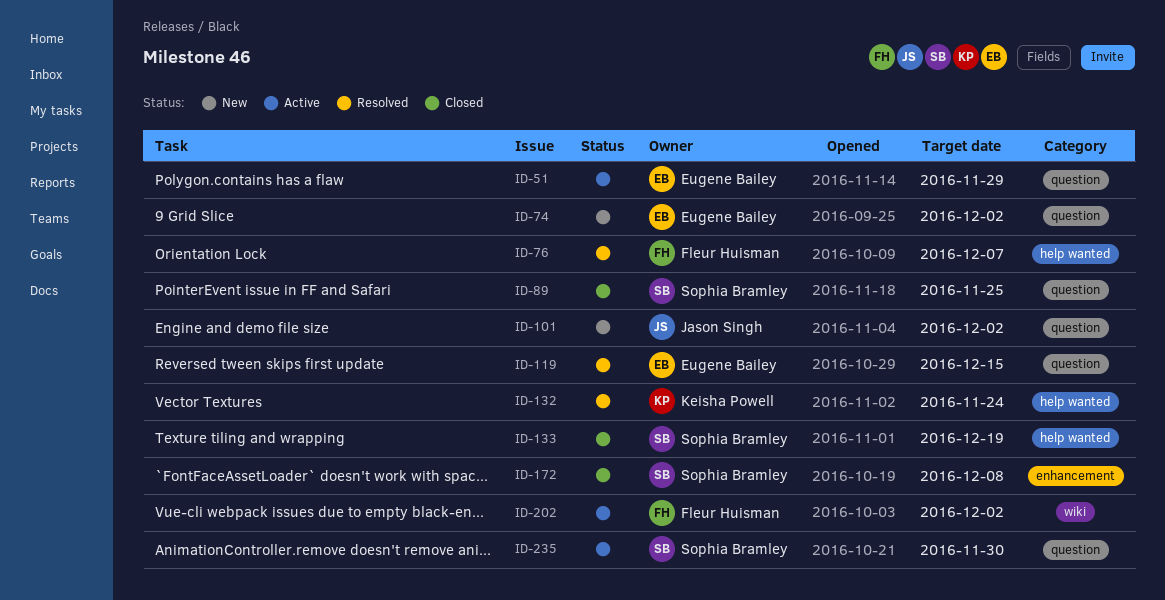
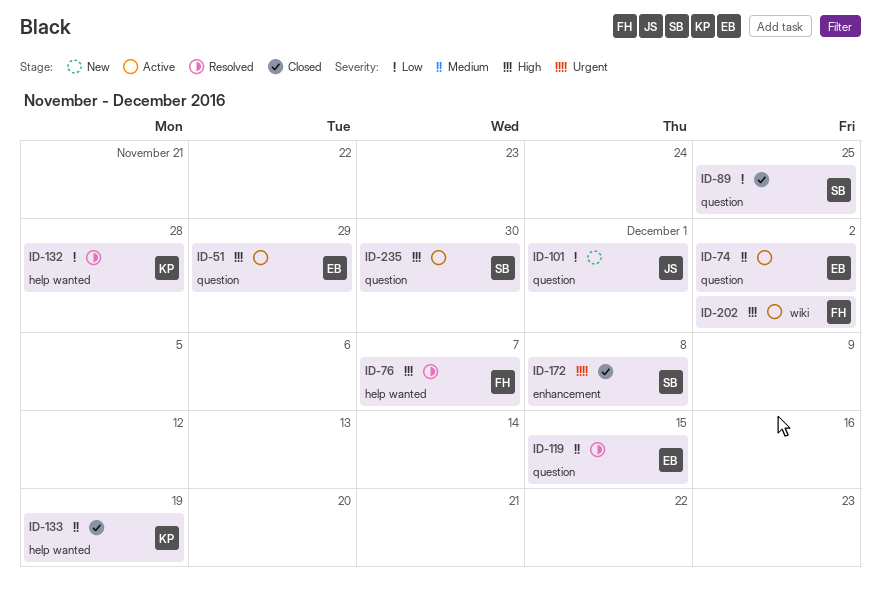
ID-74, status: New -> Active
ID-101, due: Dec 2 -> Dec 1
ID-132, due: Nov 24 -> Nov 28
ID-133, owner: Sophia Bramley -> Keisha Powell

